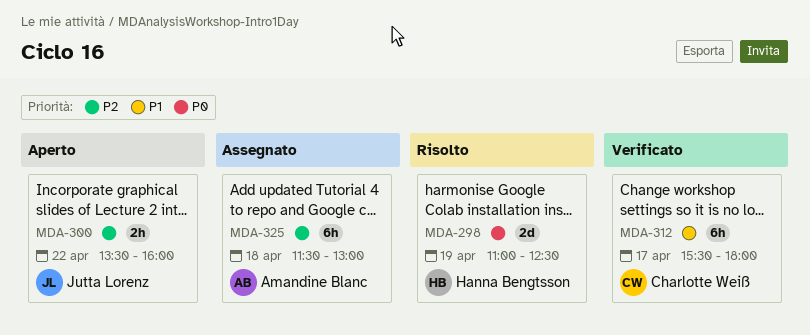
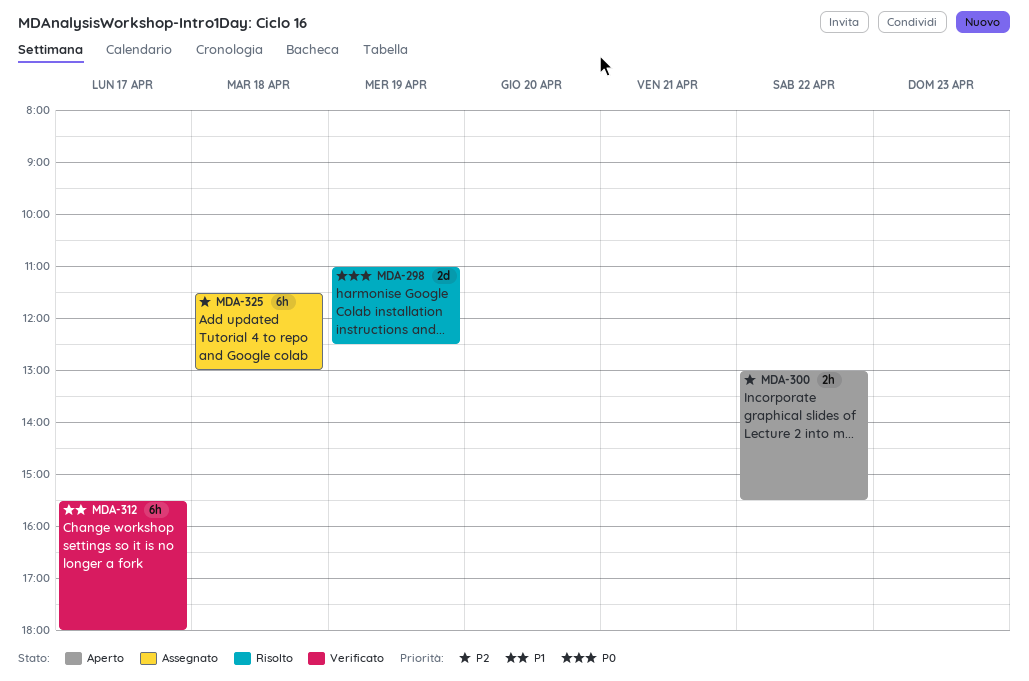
MDA-300, begins: 13:30 -> 13:00
MDA-300, ends: 16:00 -> 15:30

